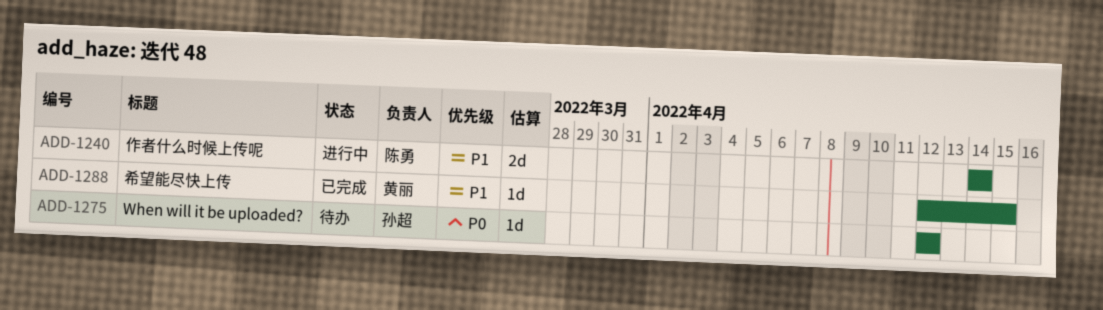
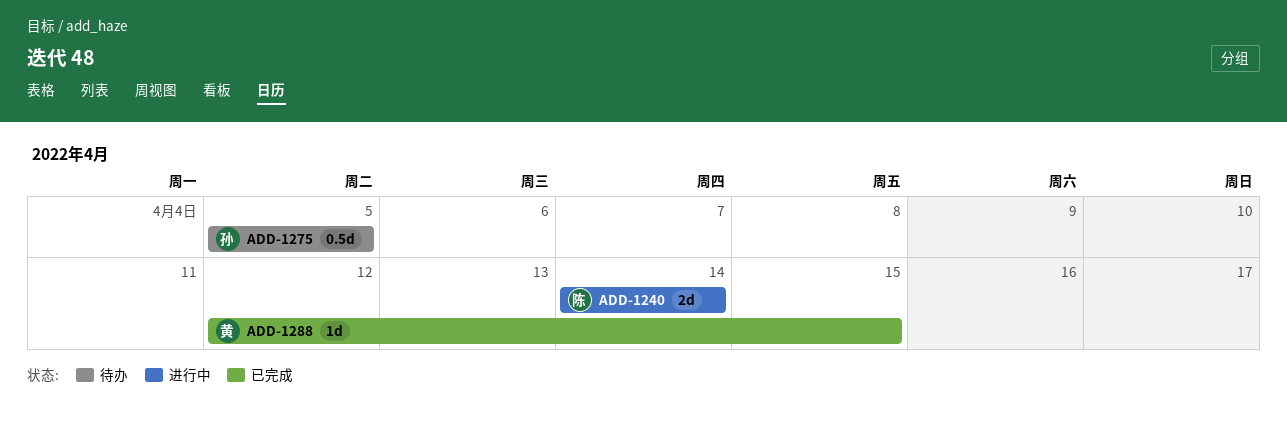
ADD-1275, estimate: 1d -> 0.5d
ADD-1275, start: Apr 12 -> Apr 5
ADD-1275, due: Apr 12 -> Apr 5

